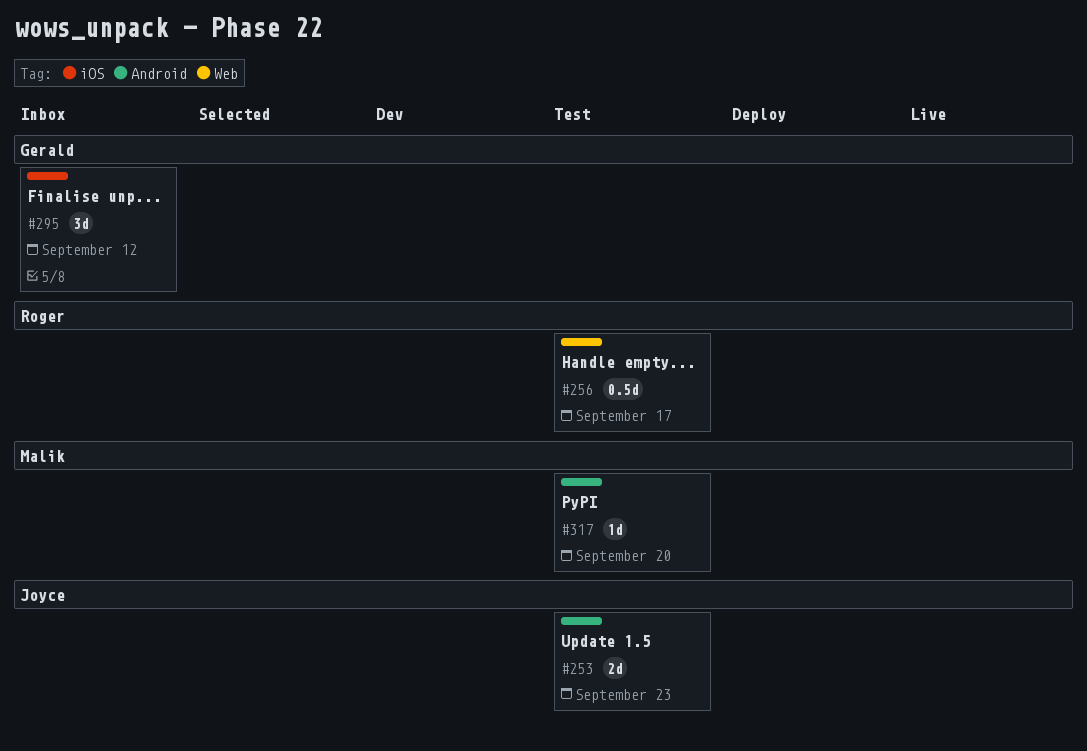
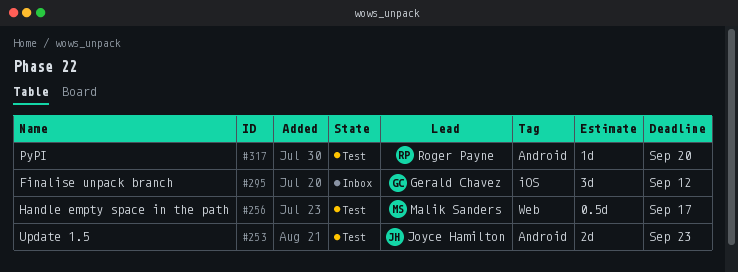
#256, owner: Roger Payne -> Malik Sanders
#317, owner: Malik Sanders -> Roger Payne

